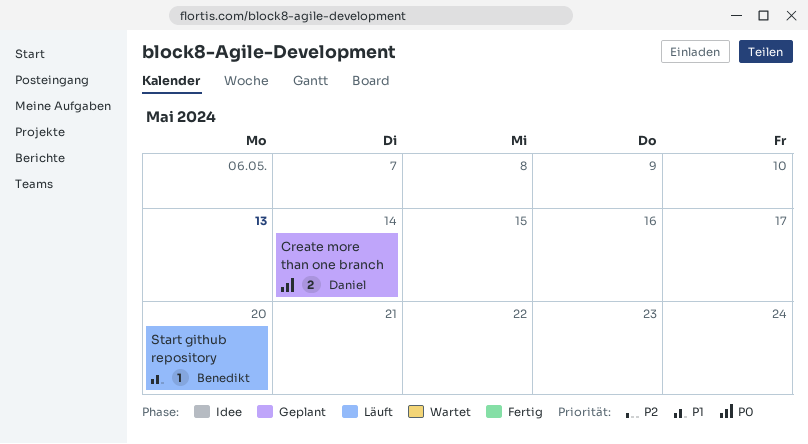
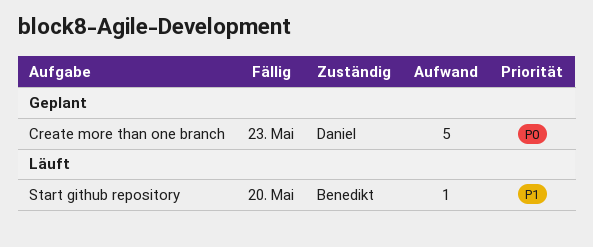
Create more than one branch, estimate: 2 -> 5
Create more than one branch, due: May 14 -> May 23

